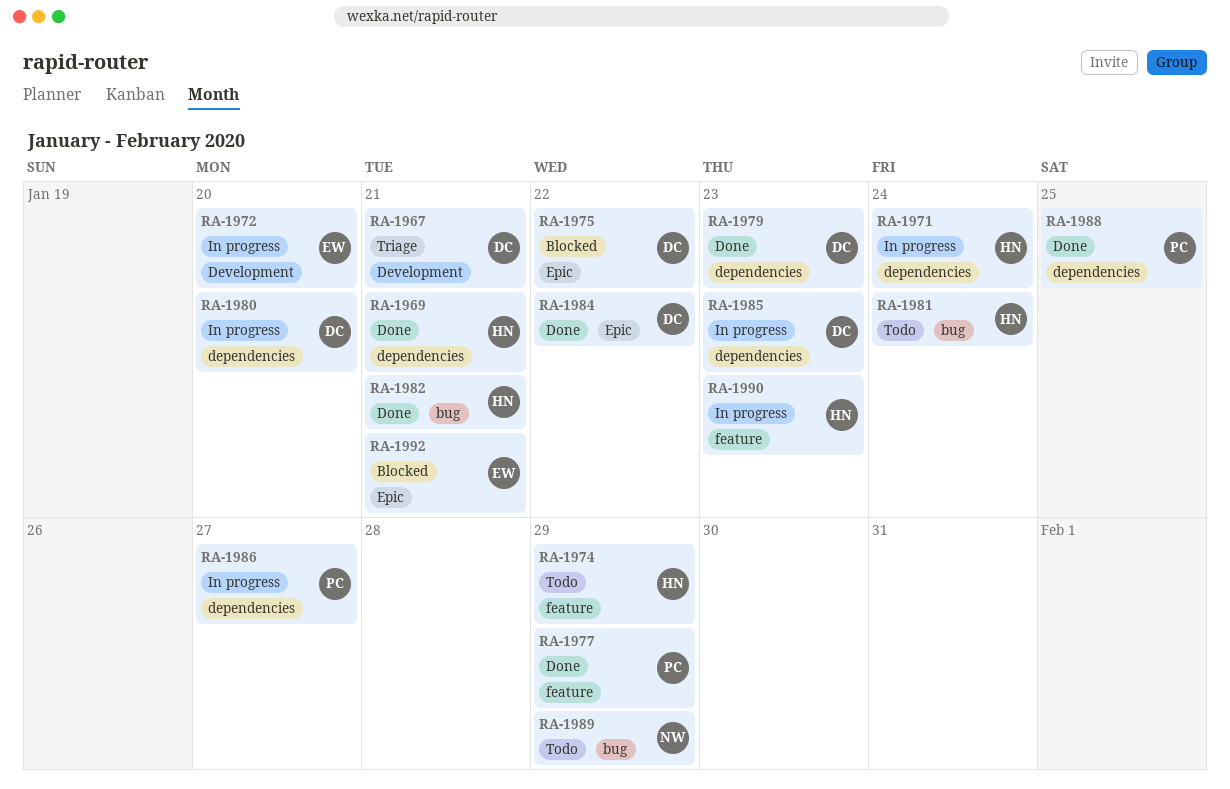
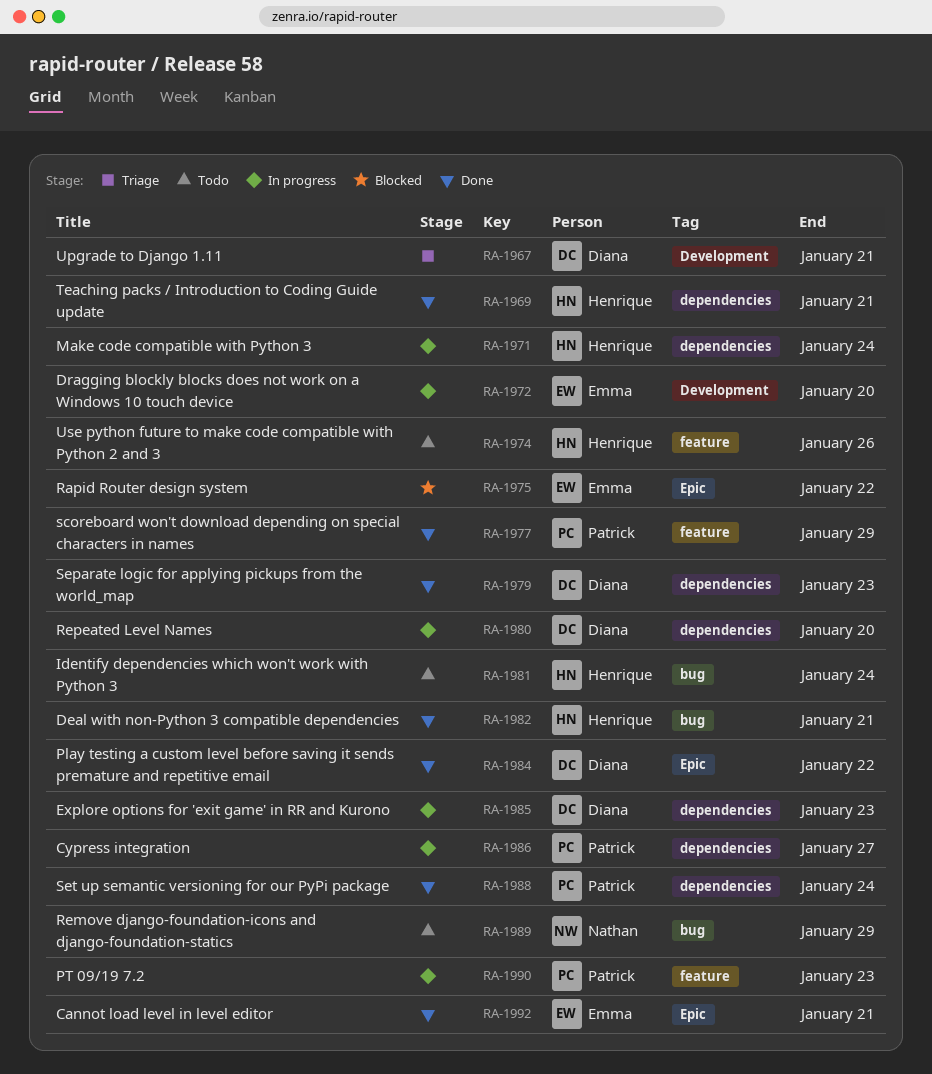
RA-1974, due: Jan 29 -> Jan 26
RA-1975, owner: Diana -> Emma
RA-1988, due: Jan 25 -> Jan 24
RA-1990, owner: Henrique -> Patrick
RA-1992, status: Blocked -> Done

